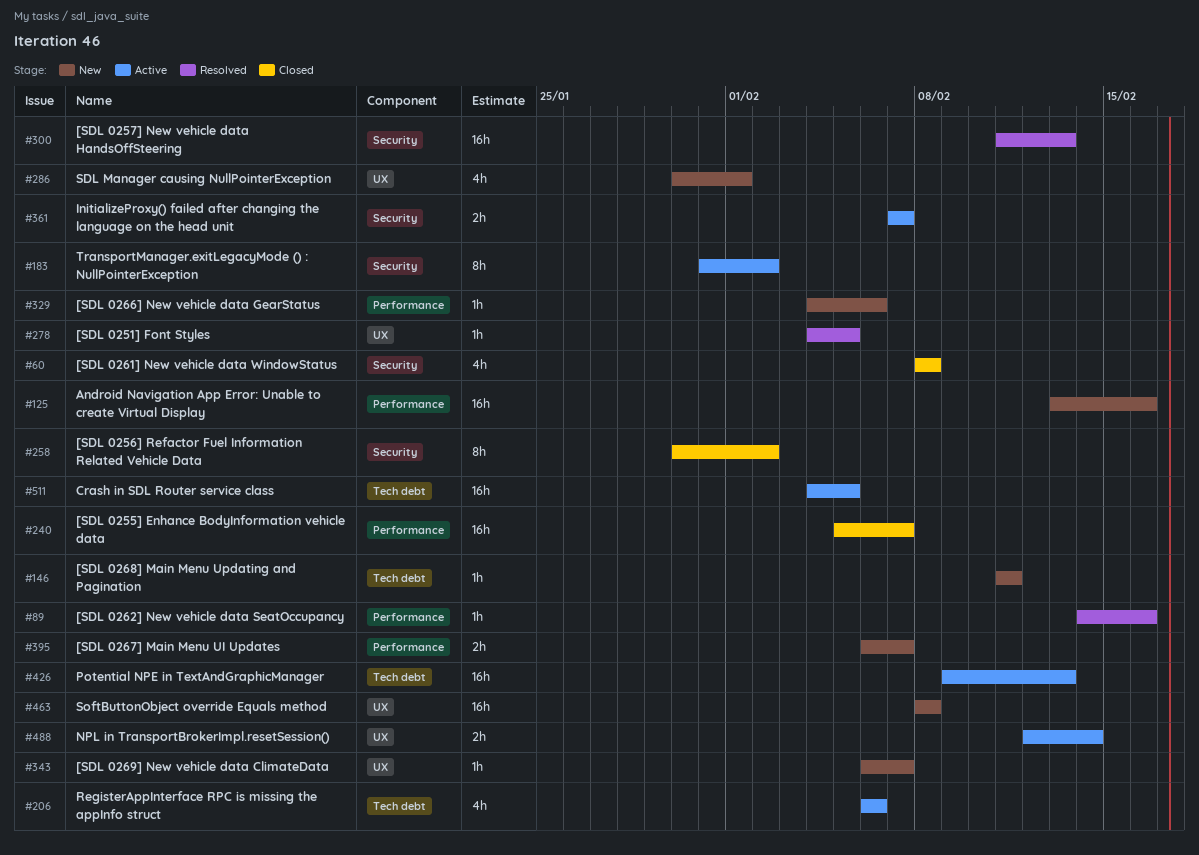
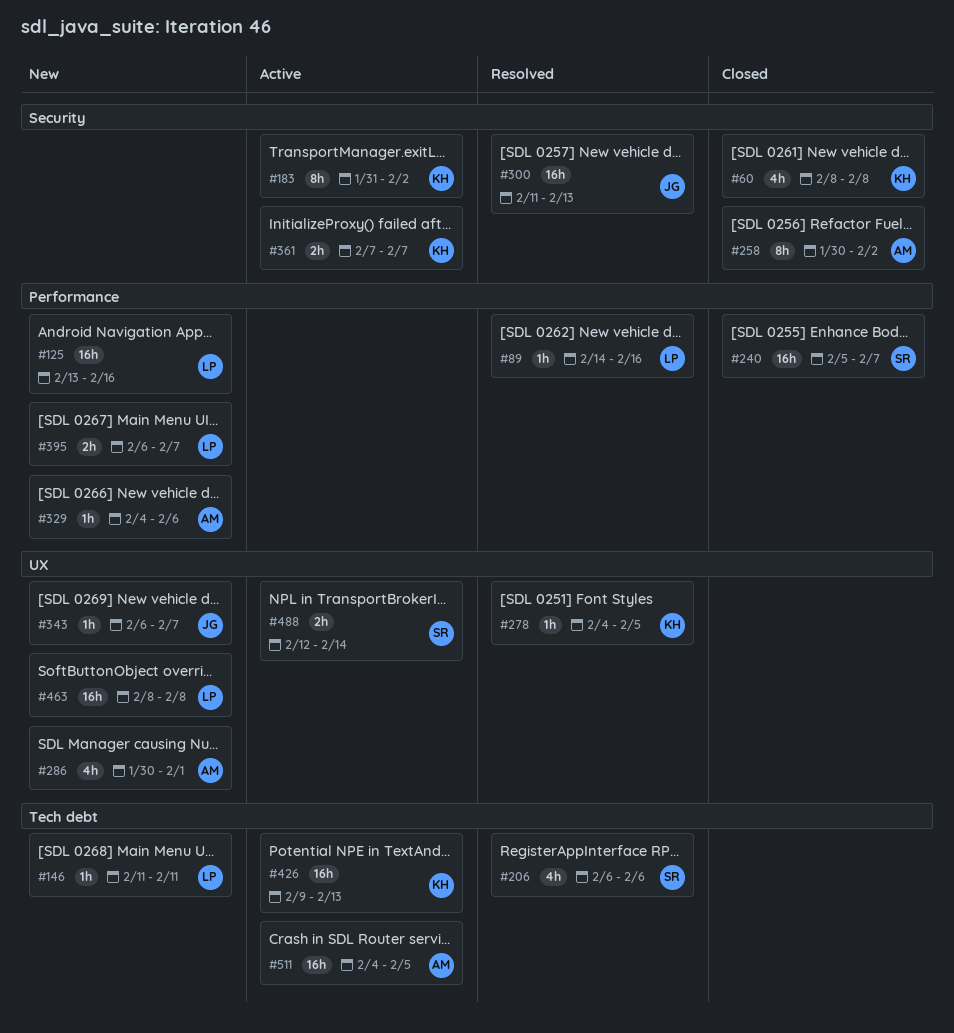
#206, status: Active -> Resolved

